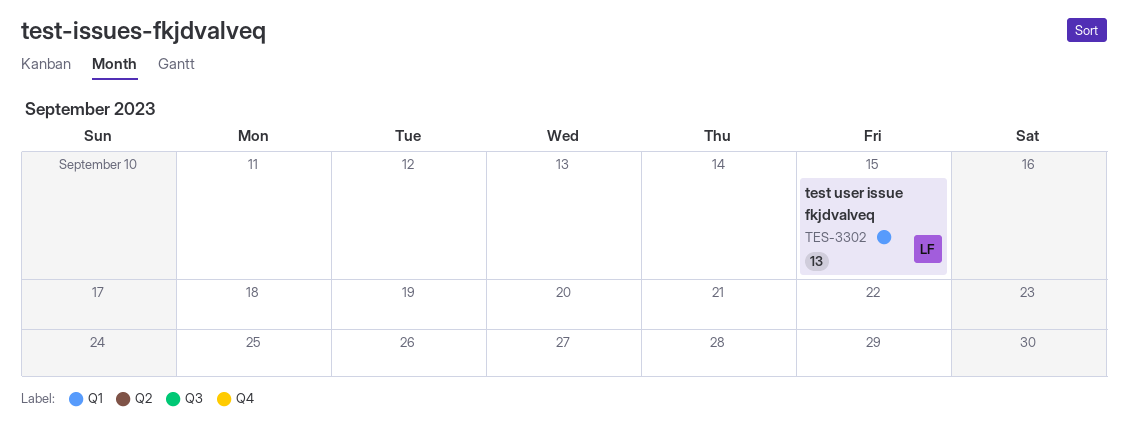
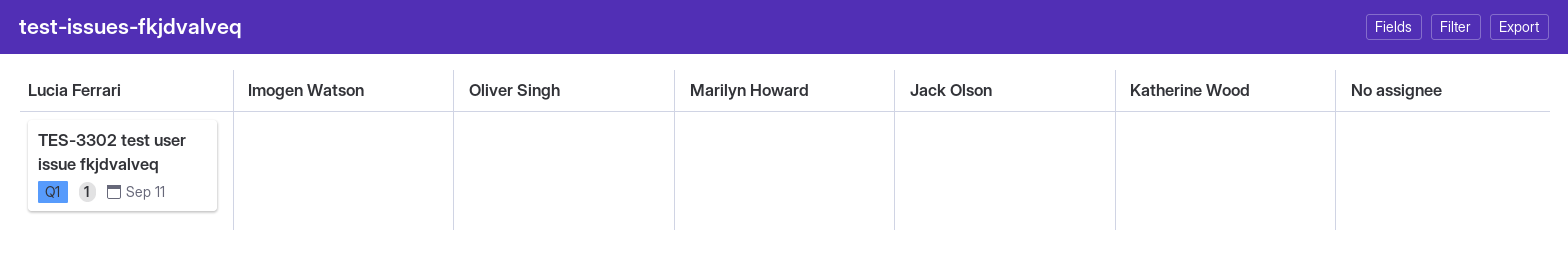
TES-3302, estimate: 13 -> 1
TES-3302, due: Sep 15 -> Sep 11

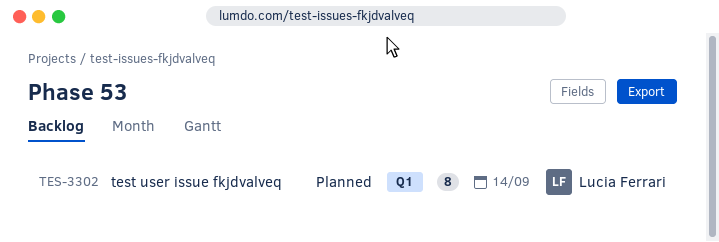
TES-3302, estimate: 1 -> 8
TES-3302, due: Sep 11 -> Sep 14

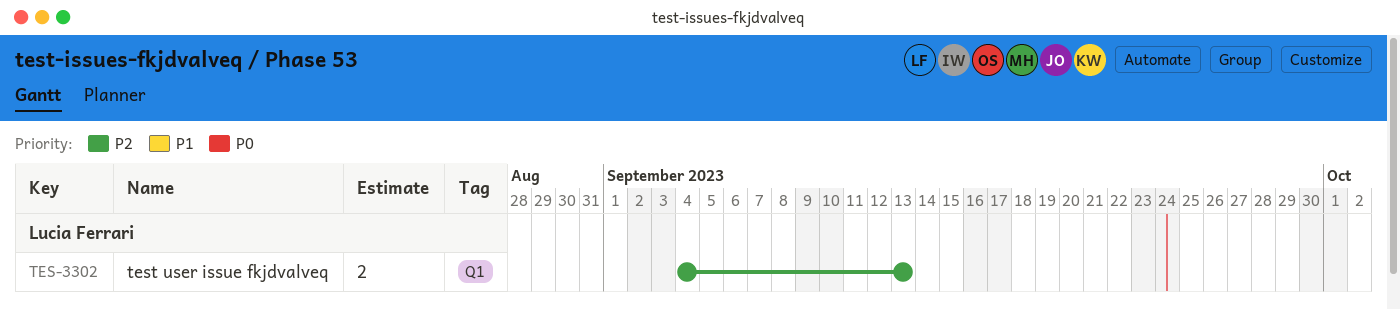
TES-3302, estimate: 8 -> 2
TES-3302, due: Sep 14 -> Sep 13

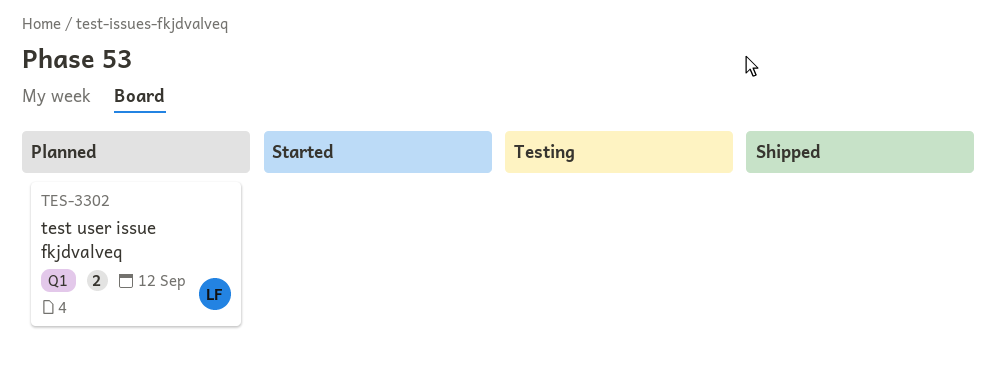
TES-3302, due: Sep 13 -> Sep 12

